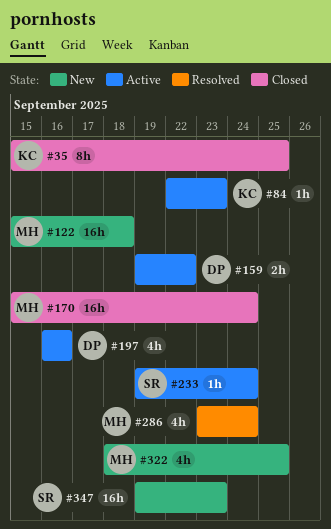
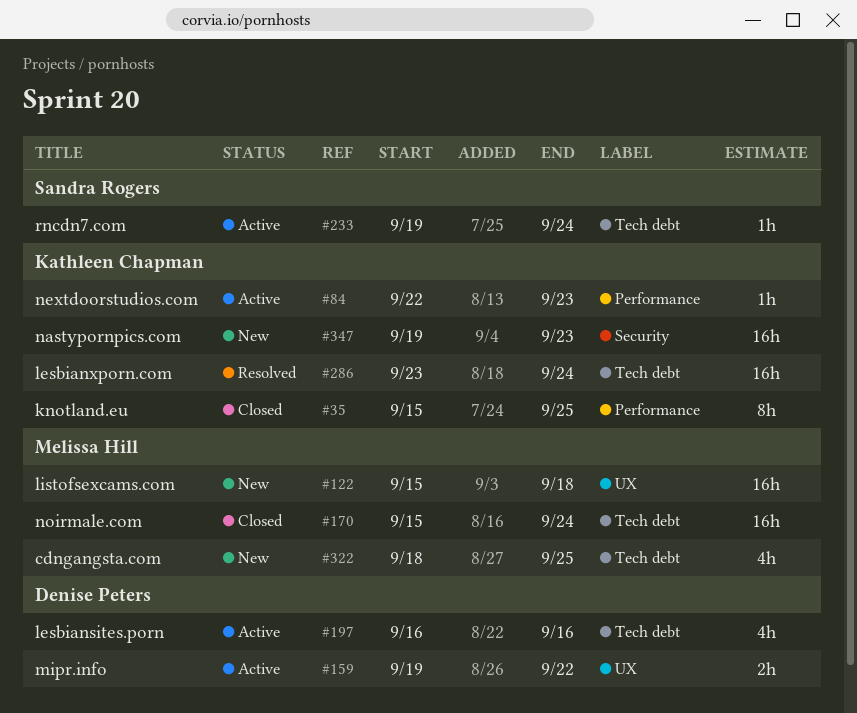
#286, owner: Melissa Hill -> Kathleen Chapman
#286, estimate: 4h -> 16h
#347, owner: Sandra Rogers -> Kathleen Chapman

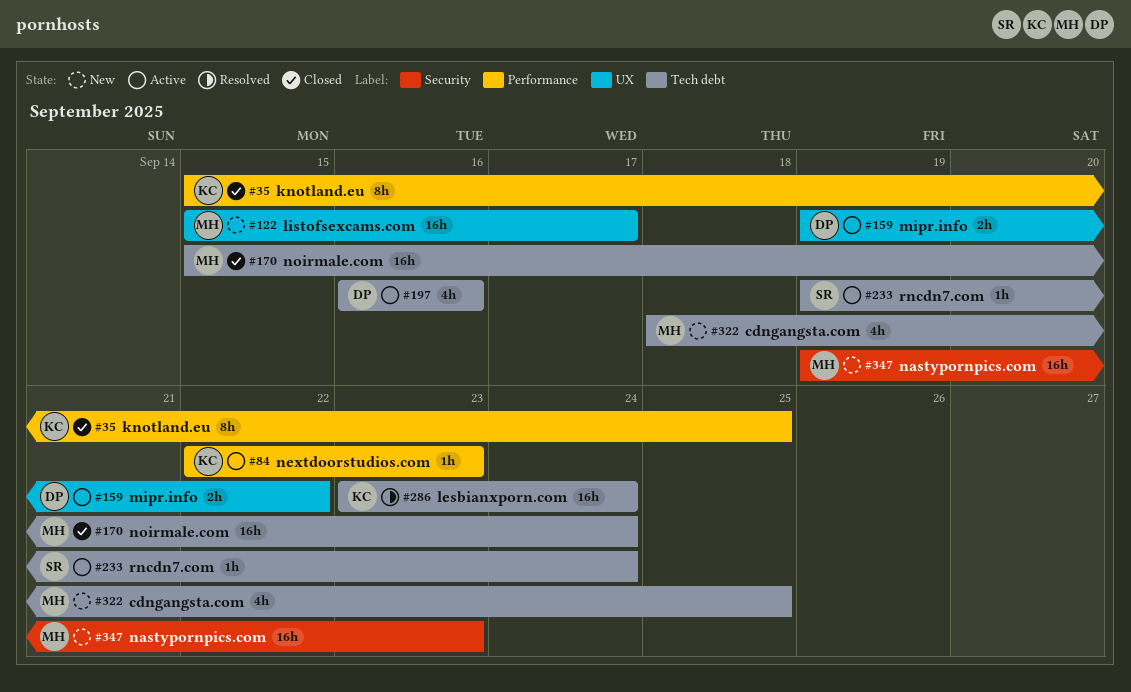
#122, due: Sep 18 -> Sep 17
#347, owner: Kathleen Chapman -> Melissa Hill

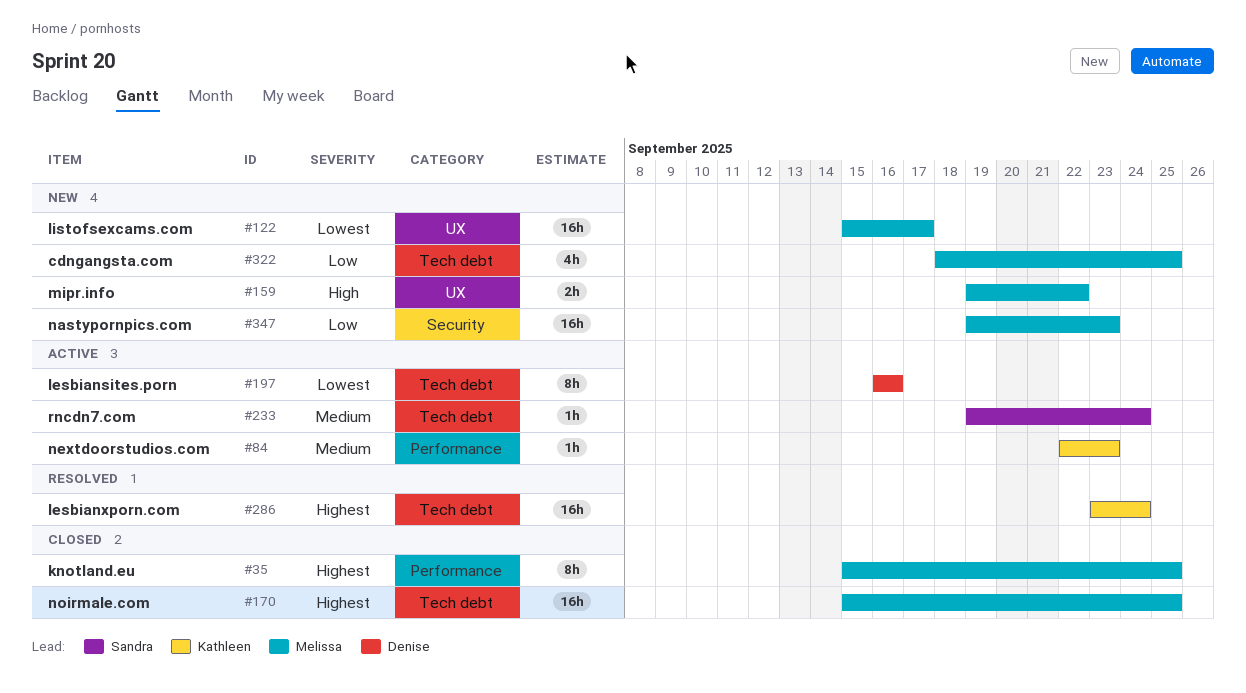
#35, owner: Kathleen -> Melissa
#159, status: Active -> New
#159, owner: Denise -> Melissa
#170, due: Sep 24 -> Sep 25
#197, estimate: 4h -> 8h

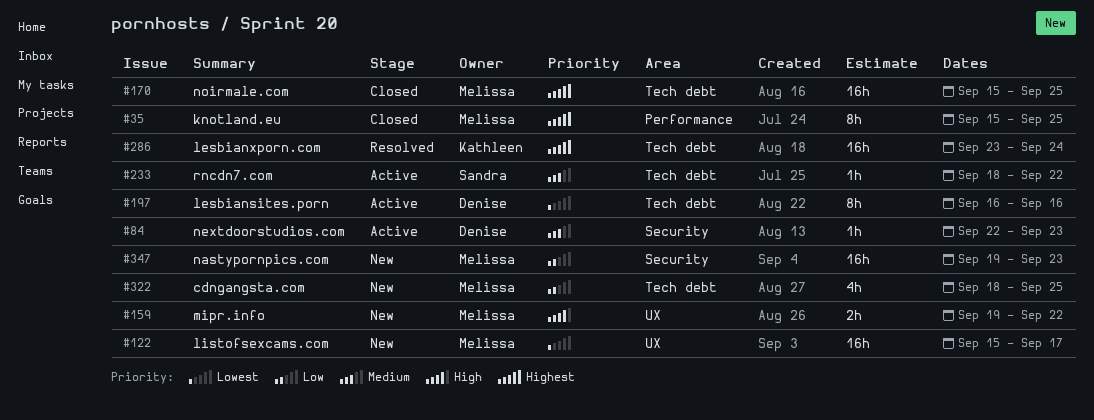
#84, owner: Kathleen -> Denise
#84, label: Performance -> Security
#233, start: Sep 19 -> Sep 18
#233, due: Sep 24 -> Sep 22

